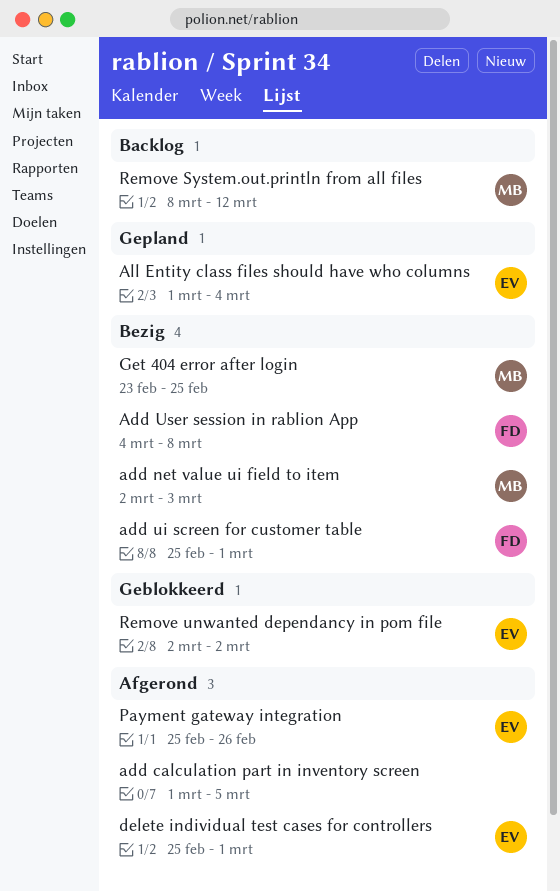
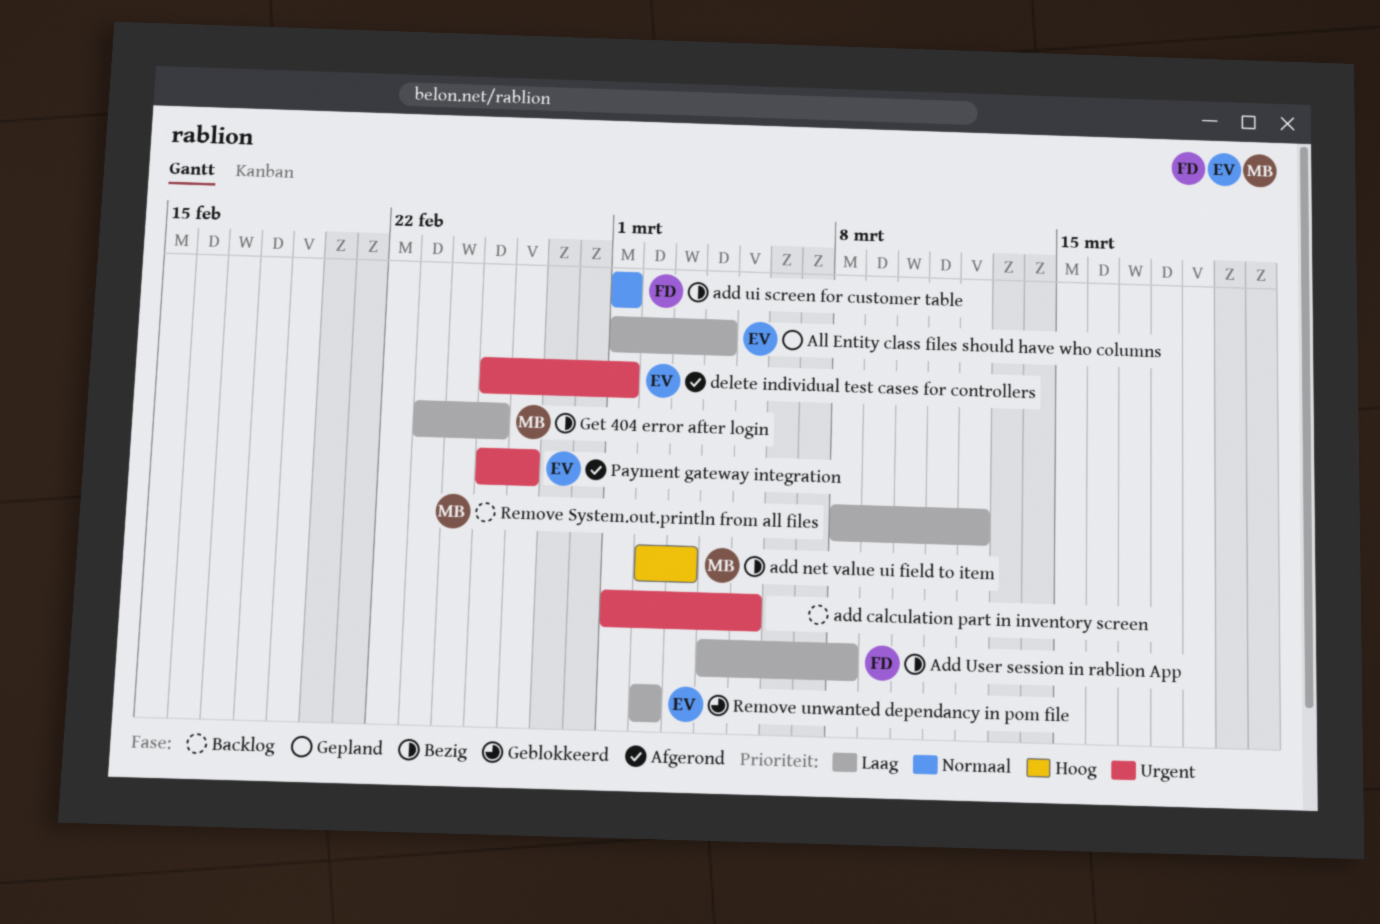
add calculation part in inventory screen, status: Afgerond -> Backlog
add ui screen for customer table, start: Feb 25 -> Mar 1

